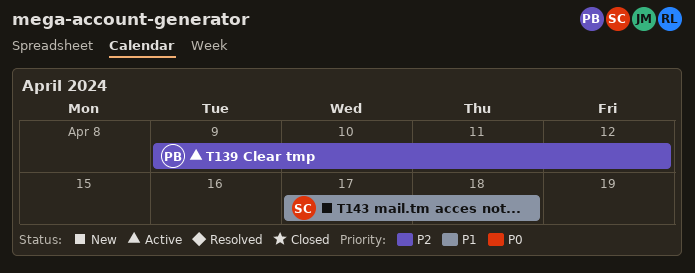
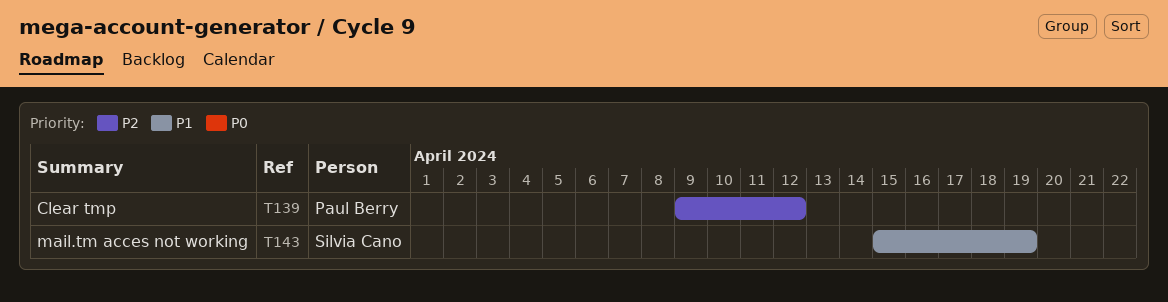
T143, start: Apr 17 -> Apr 15
T143, due: Apr 18 -> Apr 19

